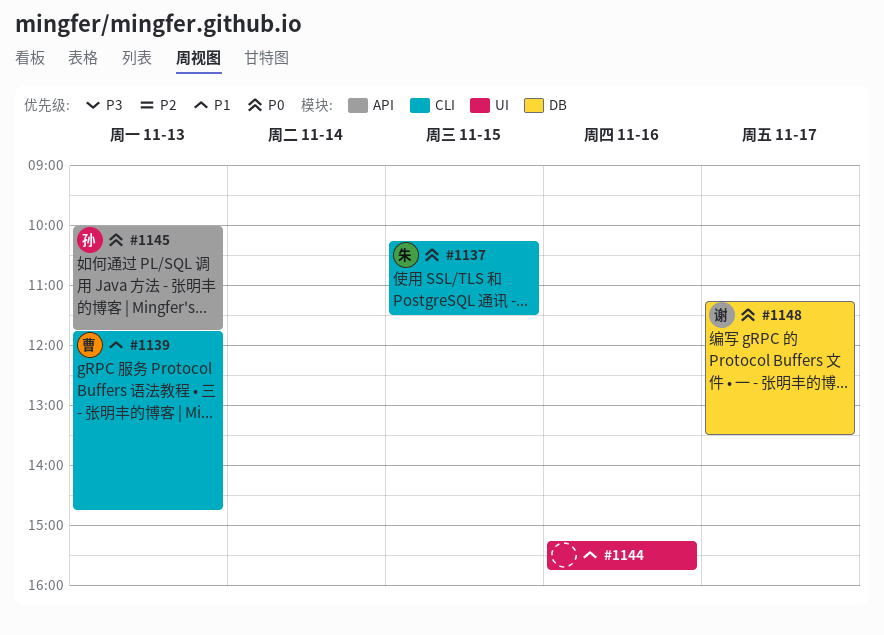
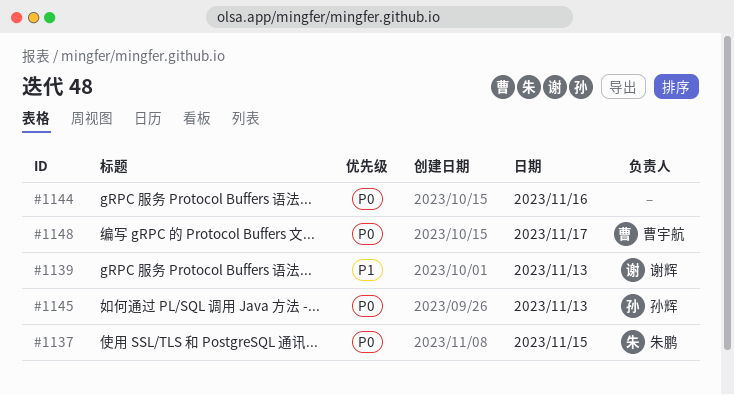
#1139, owner: 曹宇航 -> 谢辉
#1144, priority: P1 -> P0
#1148, owner: 谢辉 -> 曹宇航

